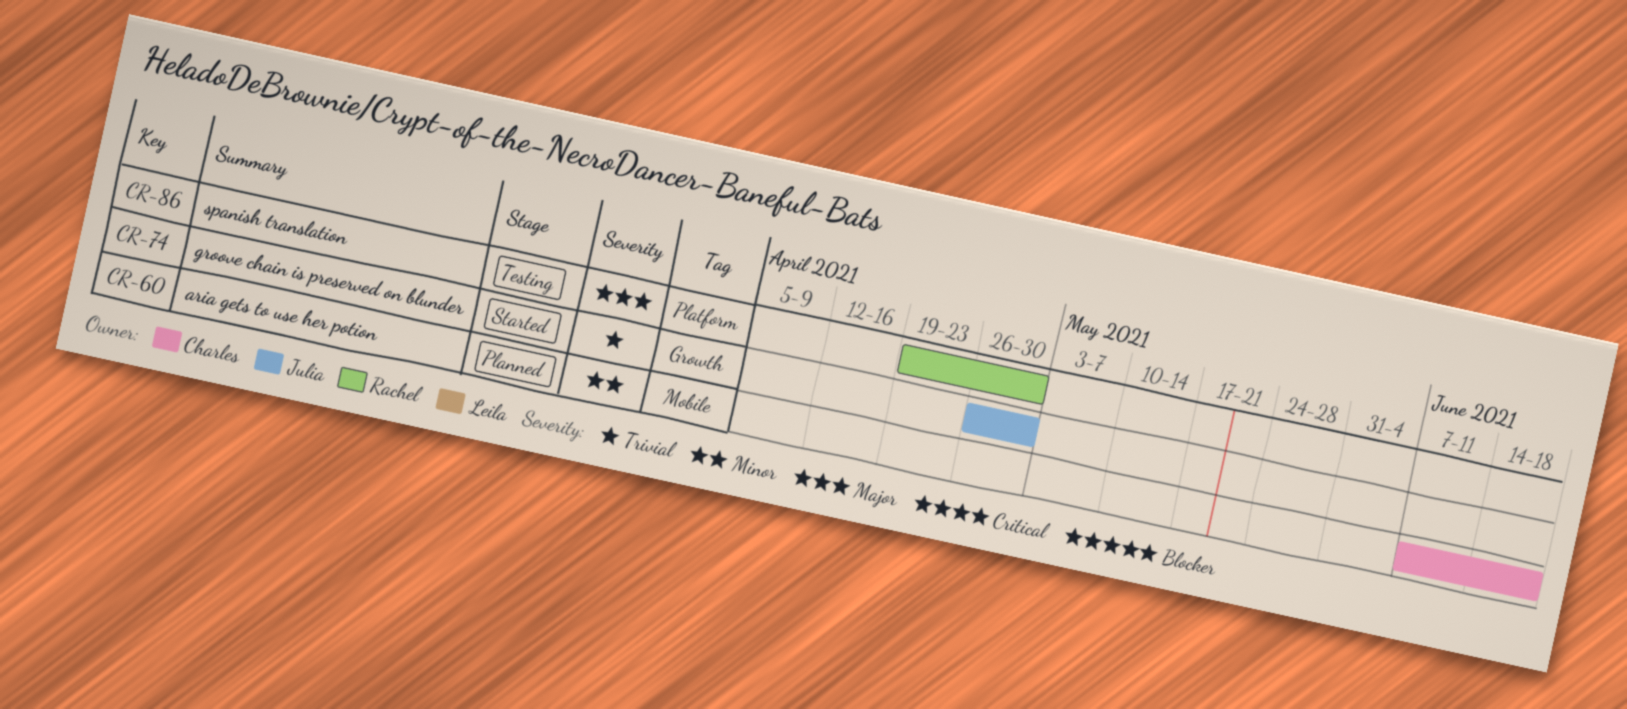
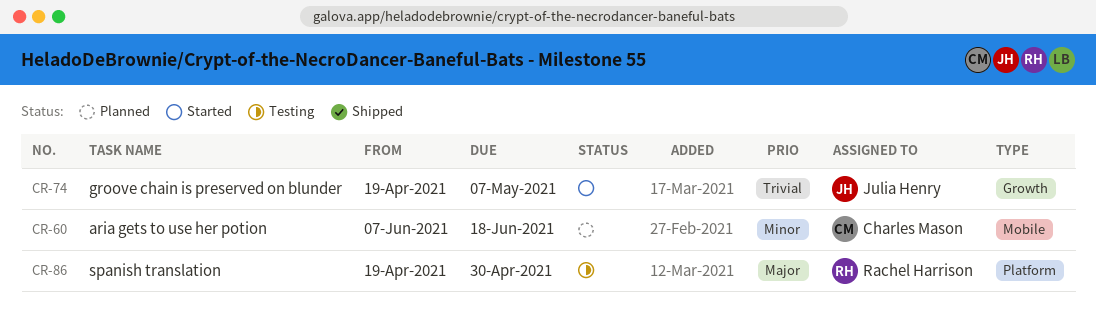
CR-74, start: Apr 26 -> Apr 19
CR-74, due: Apr 30 -> May 7

